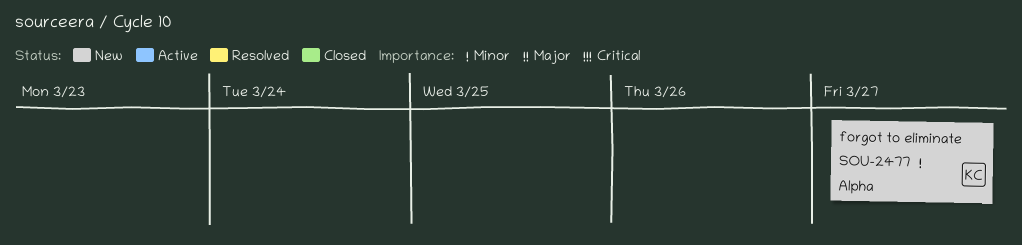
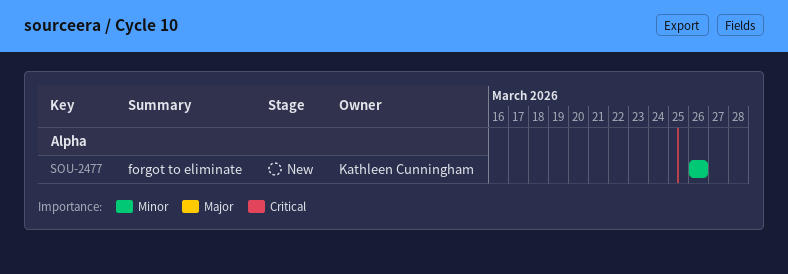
SOU-2477, due: Mar 27 -> Mar 26

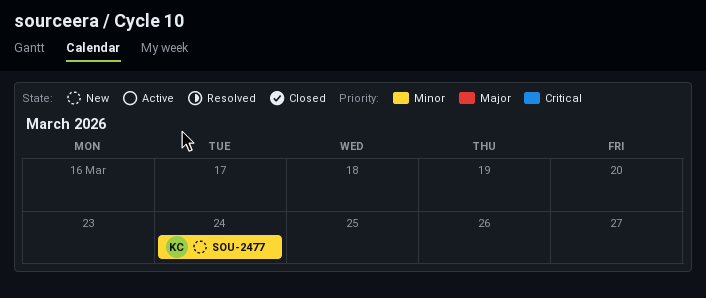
SOU-2477, start: Mar 26 -> Mar 24
SOU-2477, due: Mar 26 -> Mar 24

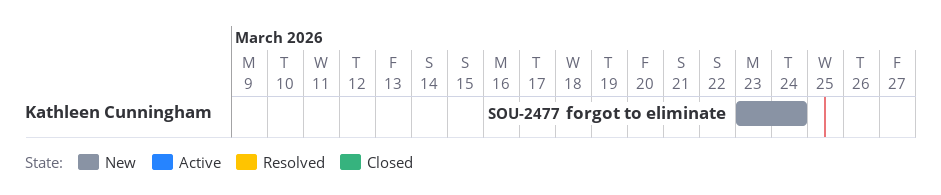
SOU-2477, start: Mar 24 -> Mar 23

